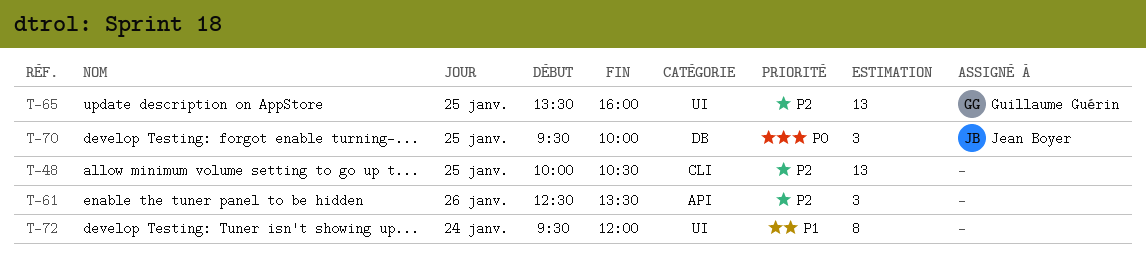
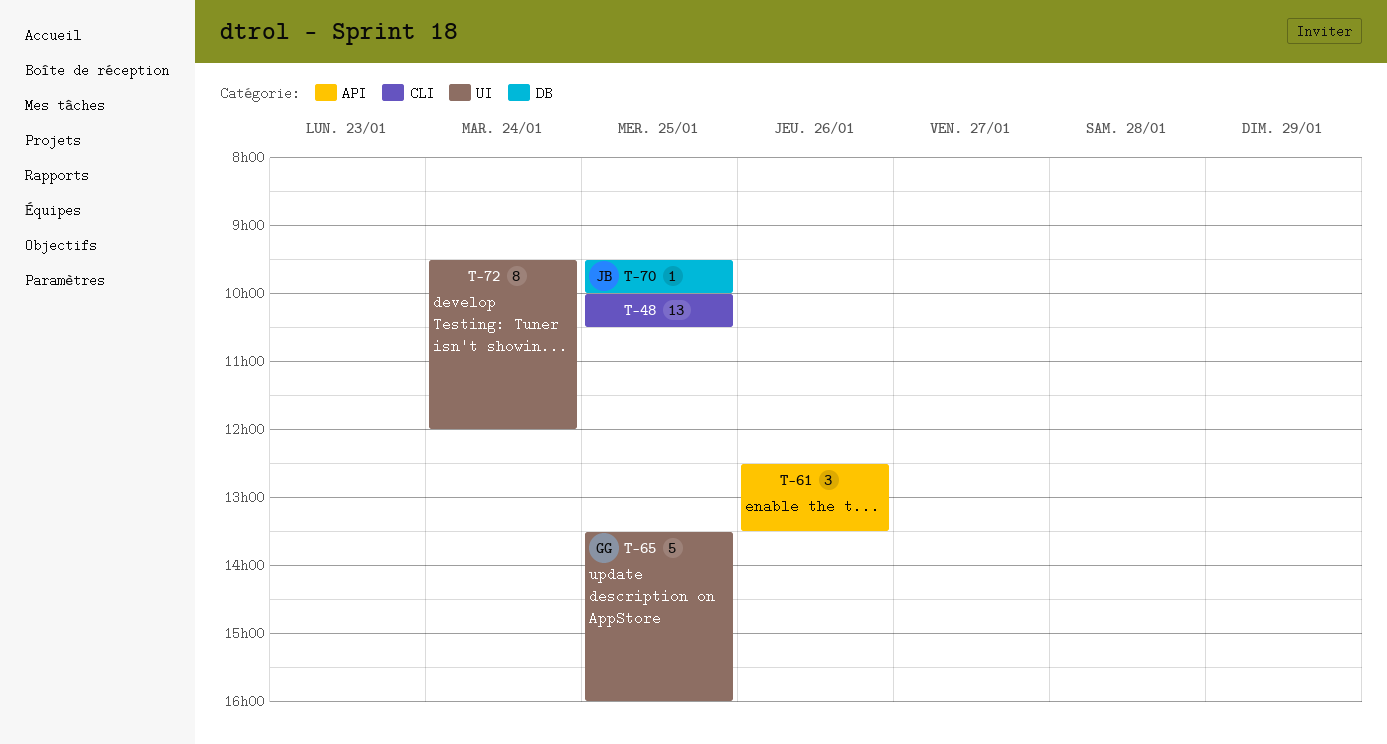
T-65, estimate: 13 -> 5
T-70, estimate: 3 -> 1

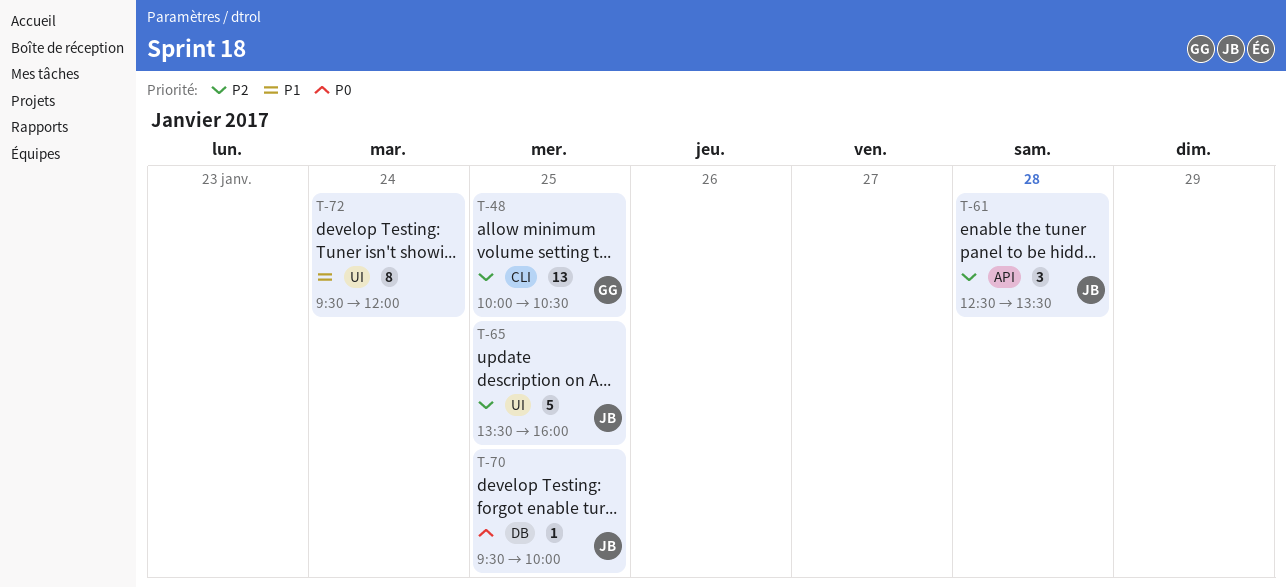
T-48, owner: none -> GG
T-61, owner: none -> JB
T-61, day: Jan 26 -> Jan 28
T-65, owner: GG -> JB

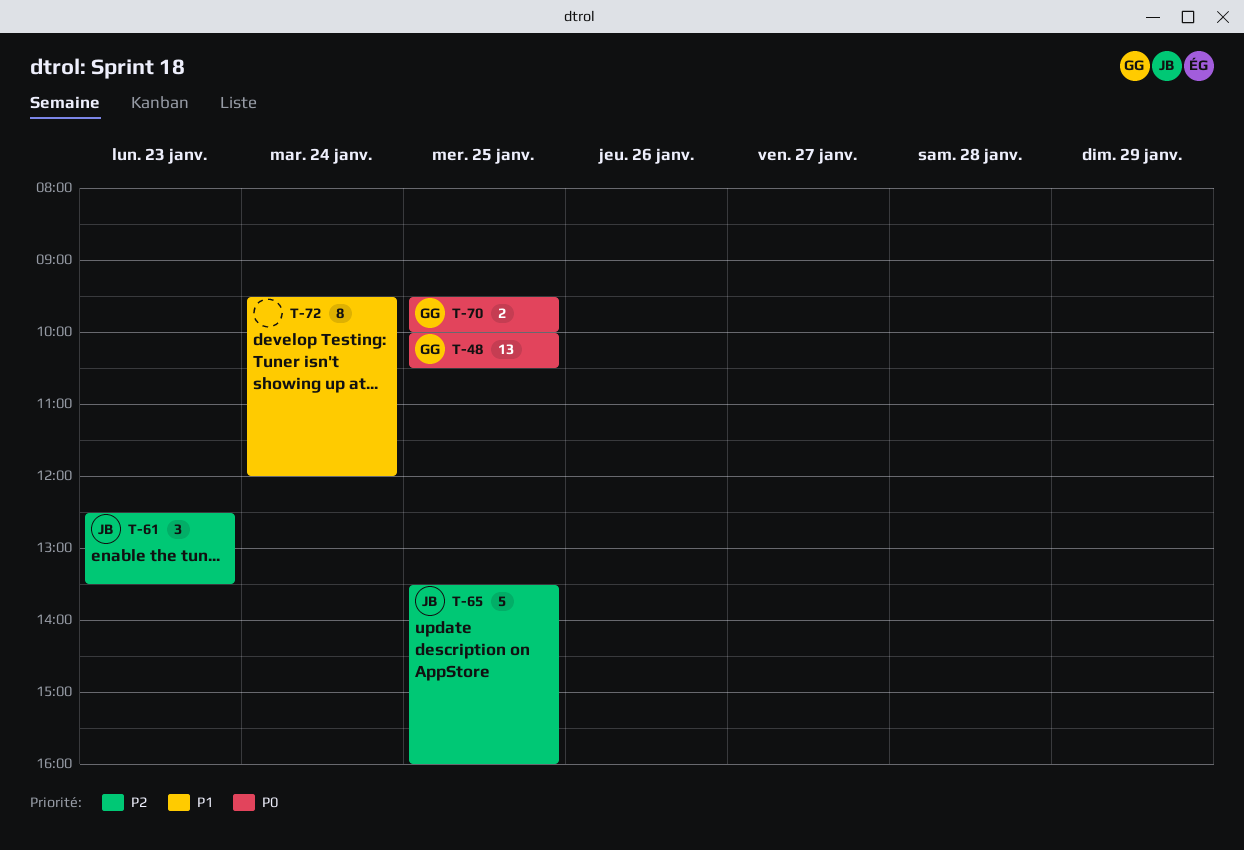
T-48, priority: P2 -> P0
T-61, day: Jan 28 -> Jan 23
T-70, owner: JB -> GG
T-70, estimate: 1 -> 2

